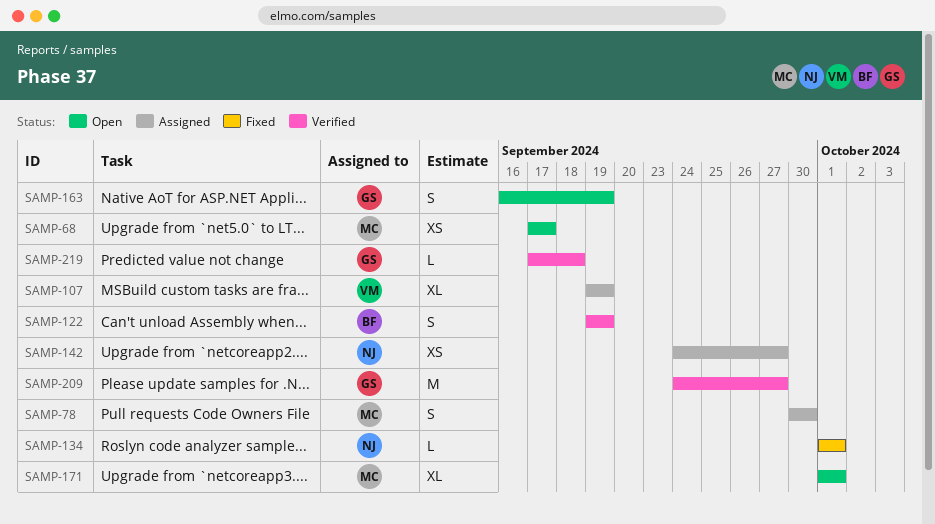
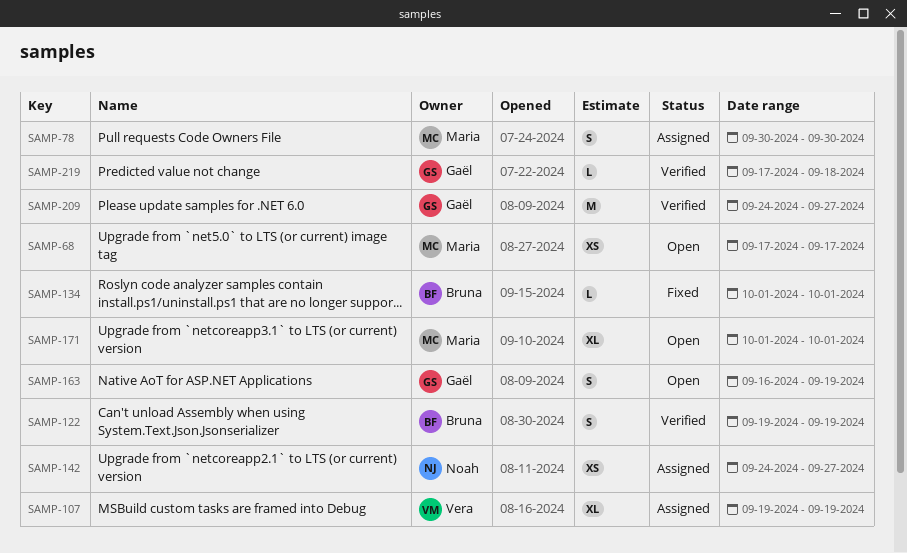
SAMP-134, owner: Noah -> Bruna

